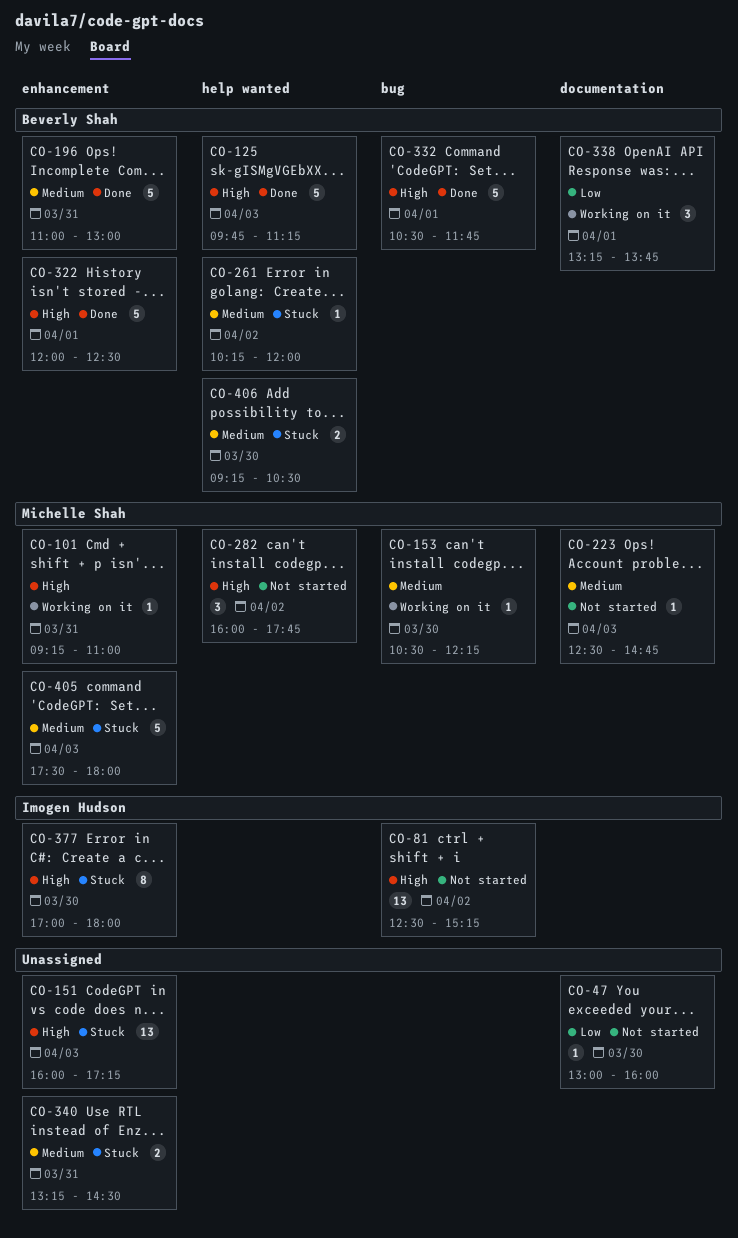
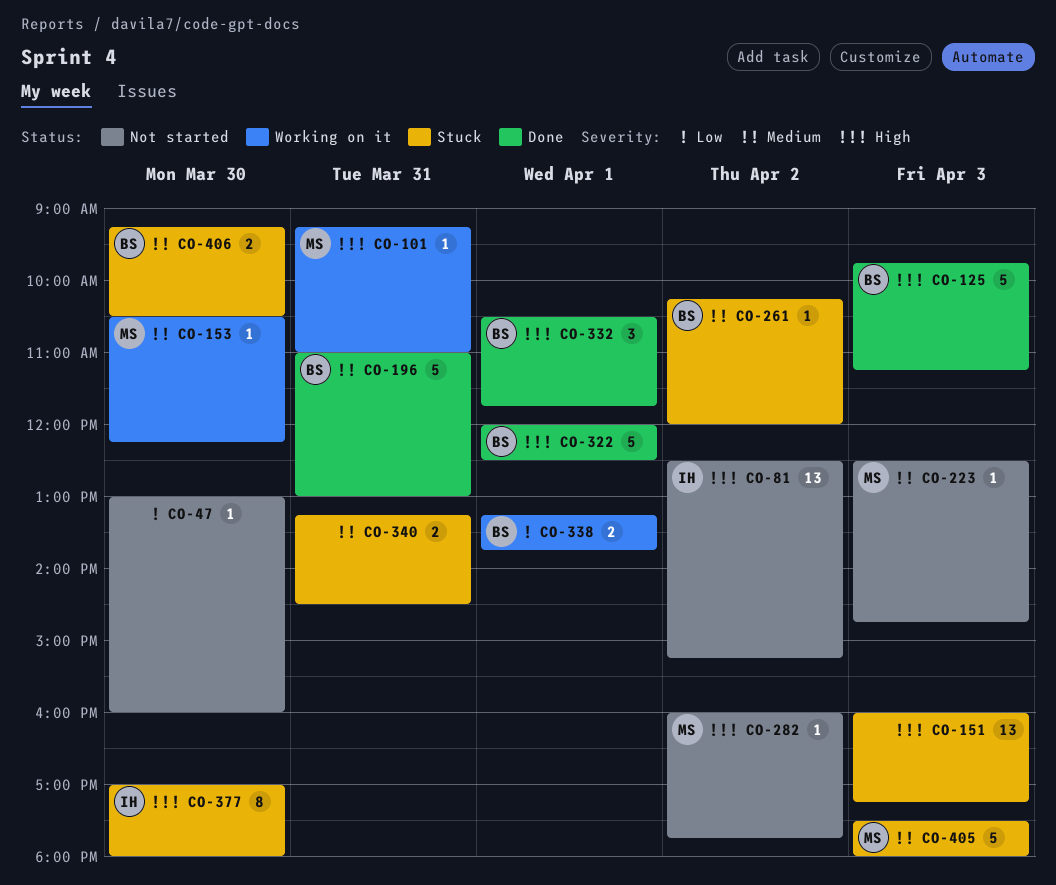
CO-282, estimate: 3 -> 1
CO-332, estimate: 5 -> 3
CO-338, estimate: 3 -> 2

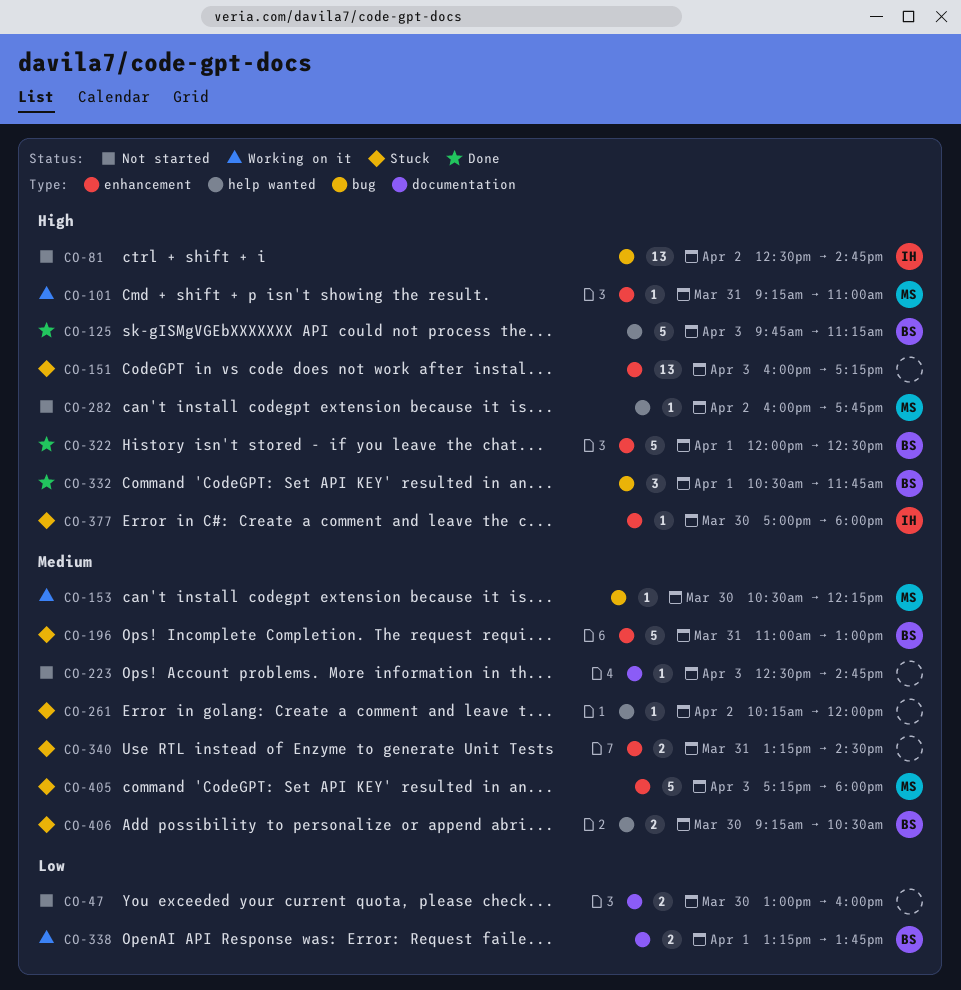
CO-47, estimate: 1 -> 2
CO-81, ends: 15:15 -> 14:45
CO-196, status: Done -> Stuck
CO-223, owner: MS -> none
CO-261, owner: BS -> none
CO-377, estimate: 8 -> 1
CO-405, begins: 17:30 -> 17:15

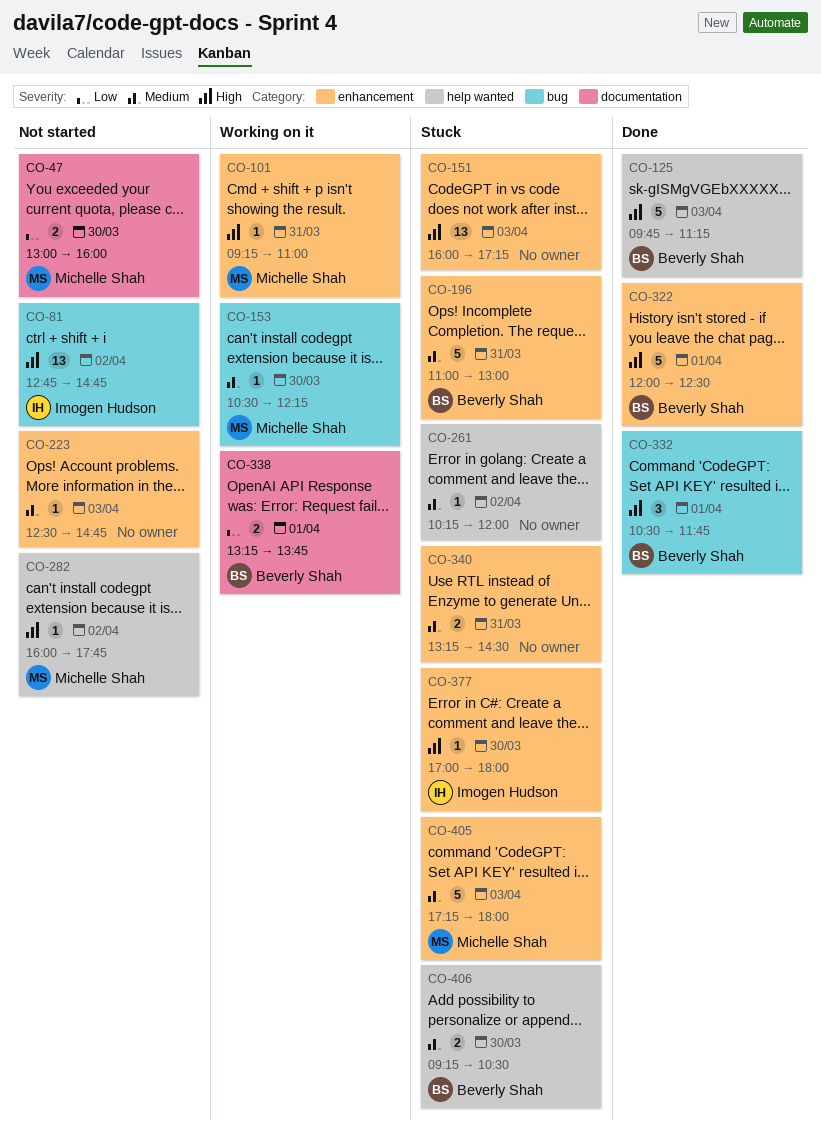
CO-47, owner: none -> Michelle Shah
CO-81, begins: 12:30 -> 12:45
CO-223, label: documentation -> enhancement

